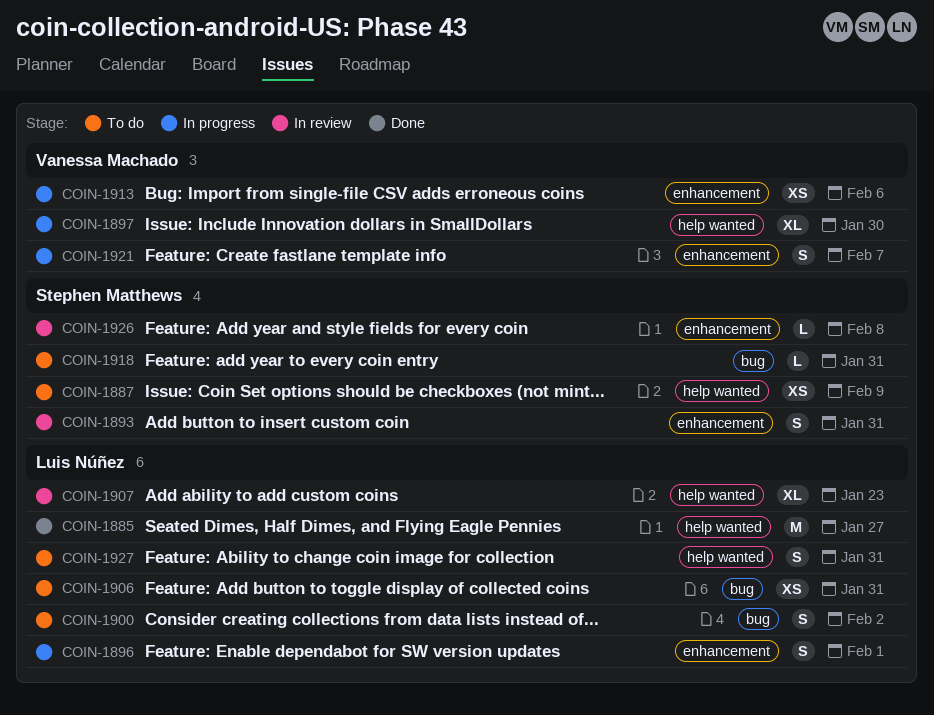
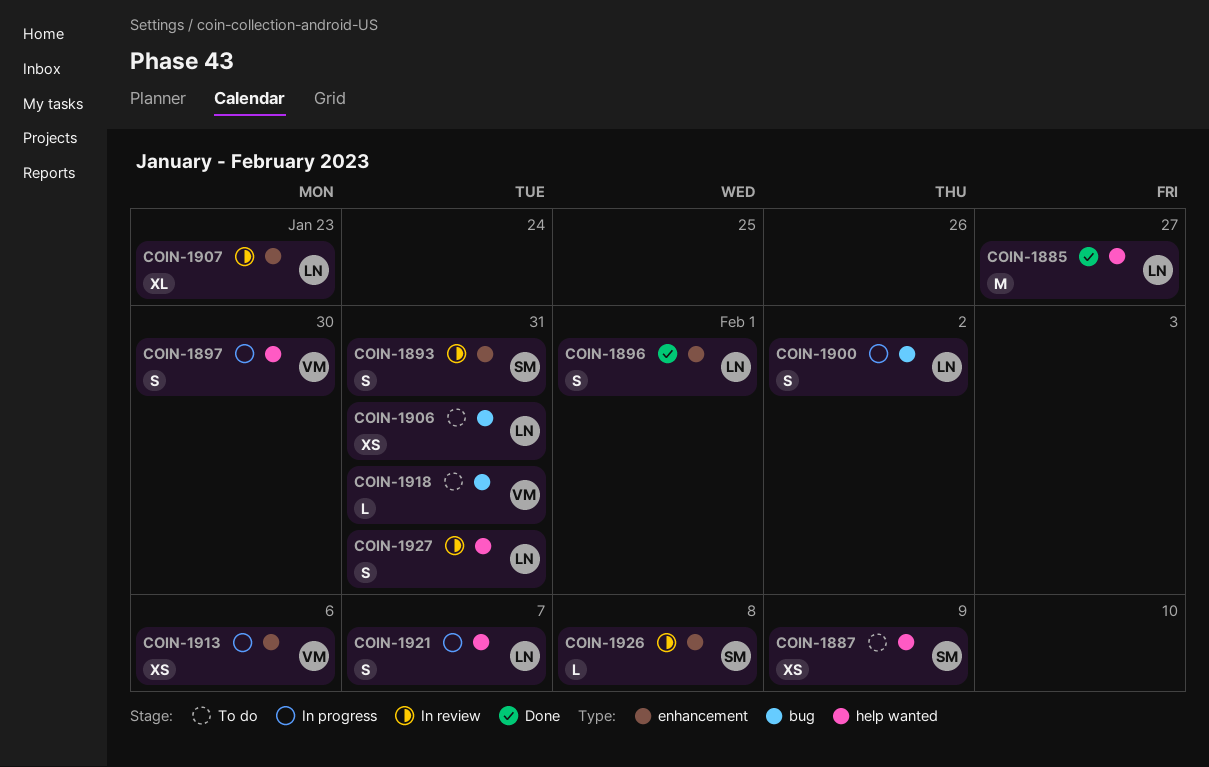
COIN-1896, status: In progress -> Done
COIN-1897, estimate: XL -> S
COIN-1900, status: To do -> In progress
COIN-1907, label: help wanted -> enhancement
COIN-1918, owner: Stephen Matthews -> Vanessa Machado
COIN-1921, owner: Vanessa Machado -> Luis Núñez
COIN-1921, label: enhancement -> help wanted
COIN-1927, status: To do -> In review

